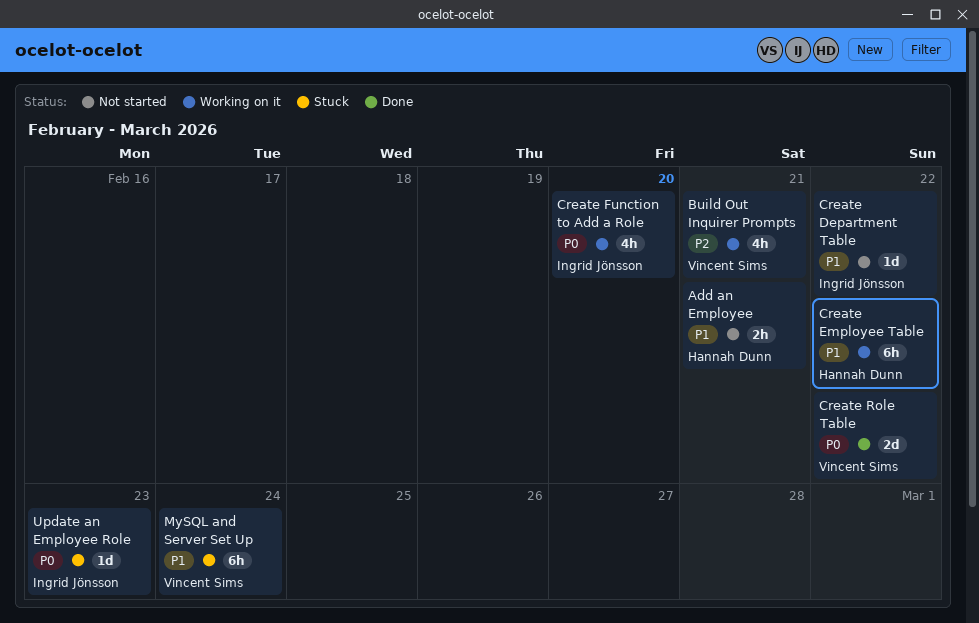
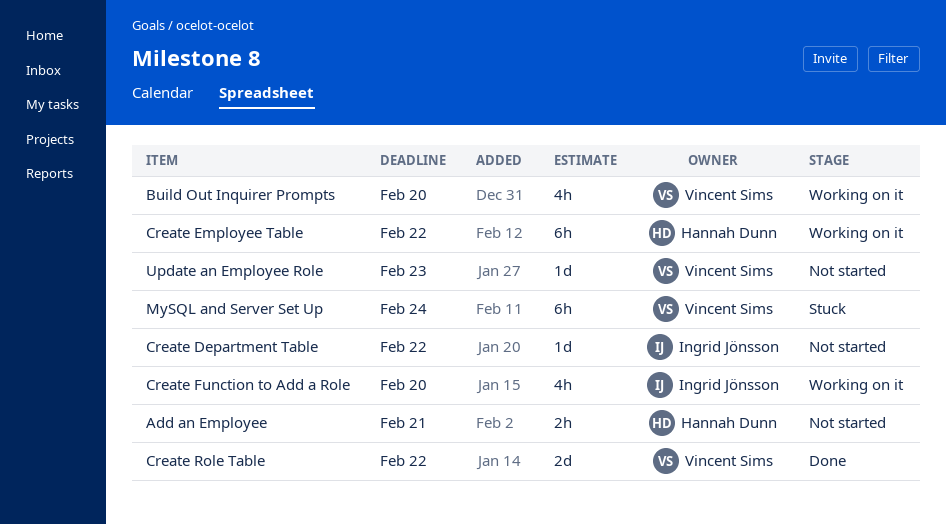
Build Out Inquirer Prompts, due: Feb 21 -> Feb 20
Update an Employee Role, status: Stuck -> Not started
Update an Employee Role, owner: Ingrid Jönsson -> Vincent Sims

